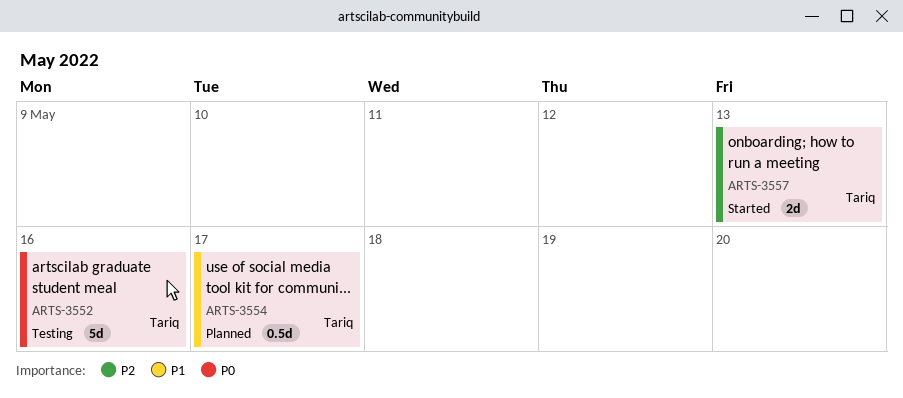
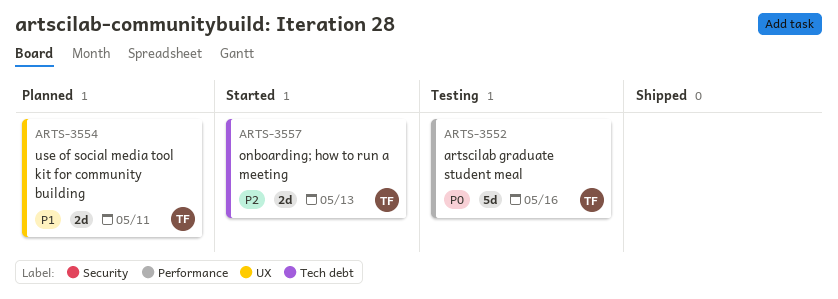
ARTS-3554, estimate: 0.5d -> 2d
ARTS-3554, due: May 17 -> May 11

